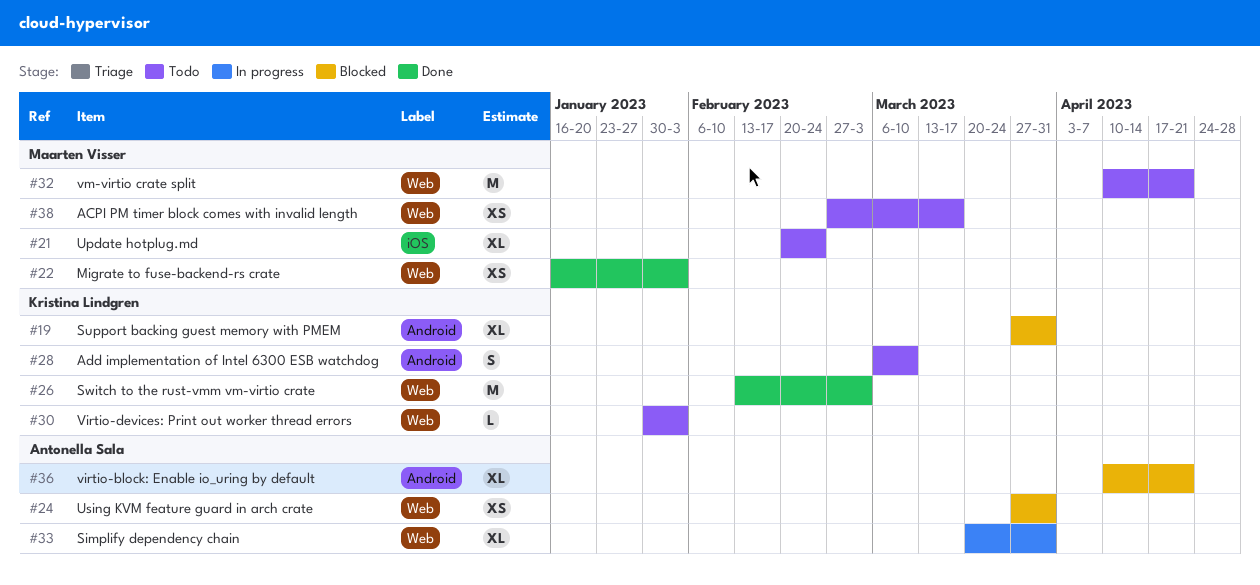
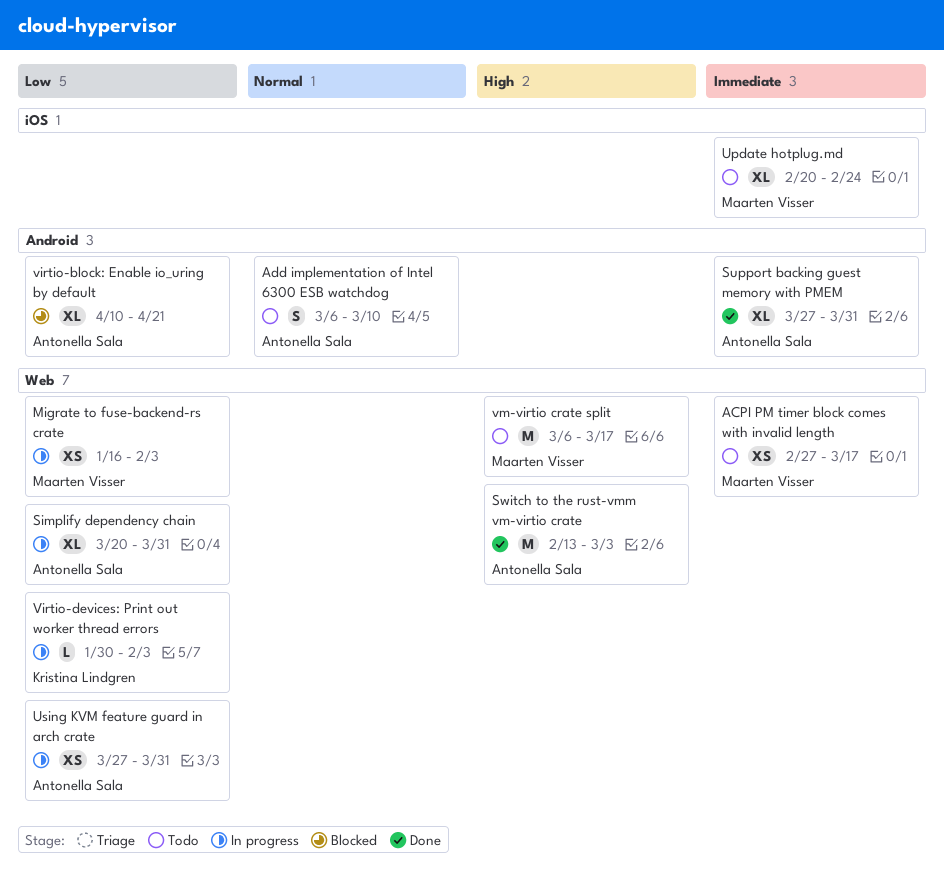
Add implementation of Intel 6300 ESB watchdog, owner: Kristina Lindgren -> Antonella Sala
Migrate to fuse-backend-rs crate, status: Done -> In progress
Support backing guest memory with PMEM, status: Blocked -> Done
Support backing guest memory with PMEM, owner: Kristina Lindgren -> Antonella Sala
Switch to the rust-vmm vm-virtio crate, owner: Kristina Lindgren -> Antonella Sala
Using KVM feature guard in arch crate, status: Blocked -> In progress
Virtio-devices: Print out worker thread errors, status: Todo -> In progress
vm-virtio crate split, start: Apr 10 -> Mar 6
vm-virtio crate split, due: Apr 21 -> Mar 17

